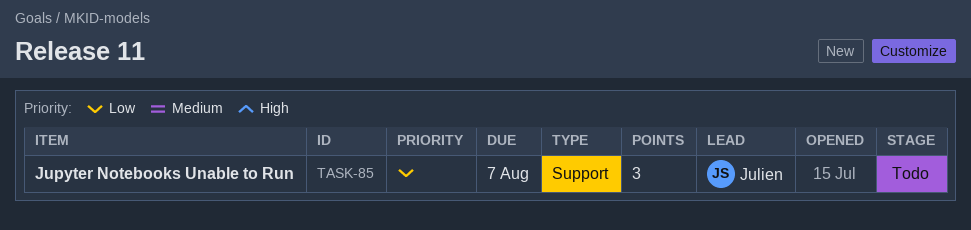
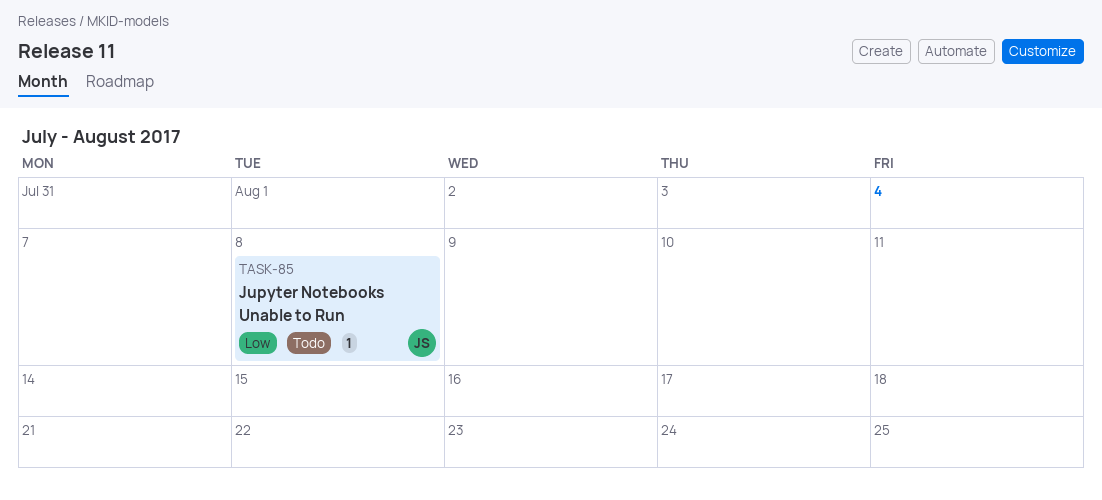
TASK-85, estimate: 3 -> 1
TASK-85, due: Aug 7 -> Aug 8

